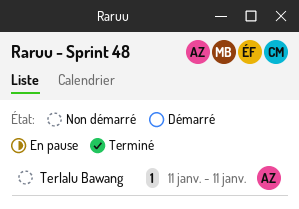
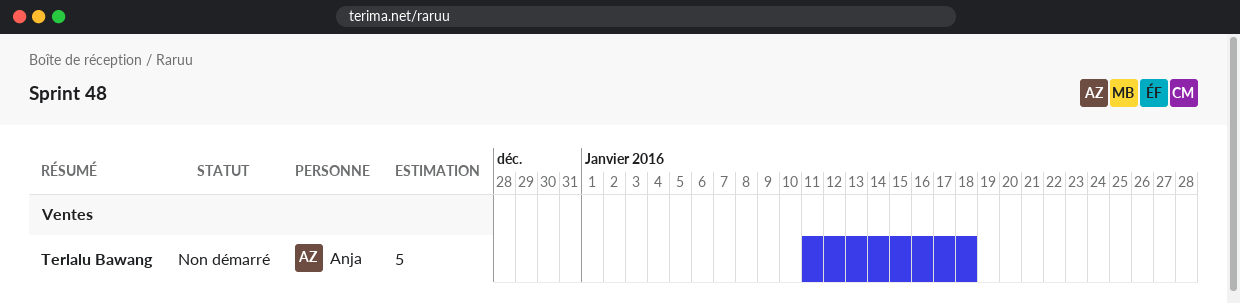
Terlalu Bawang, estimate: 1 -> 5
Terlalu Bawang, due: Jan 11 -> Jan 18

